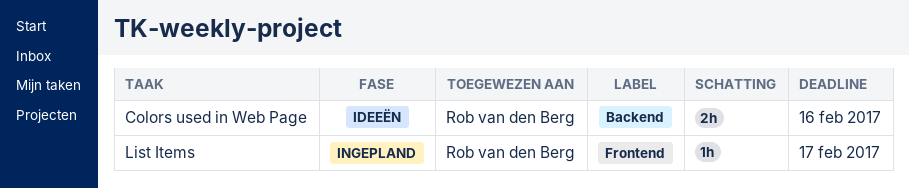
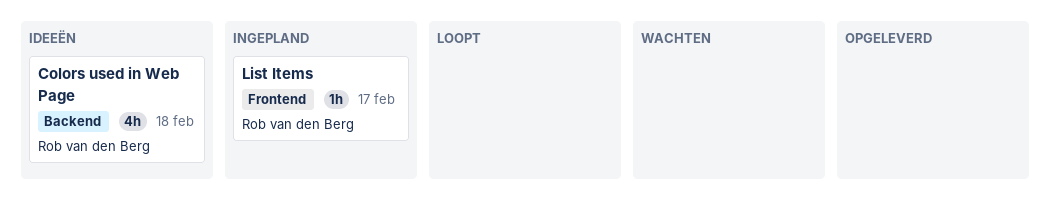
Colors used in Web Page, estimate: 2h -> 4h
Colors used in Web Page, due: Feb 16 -> Feb 18

